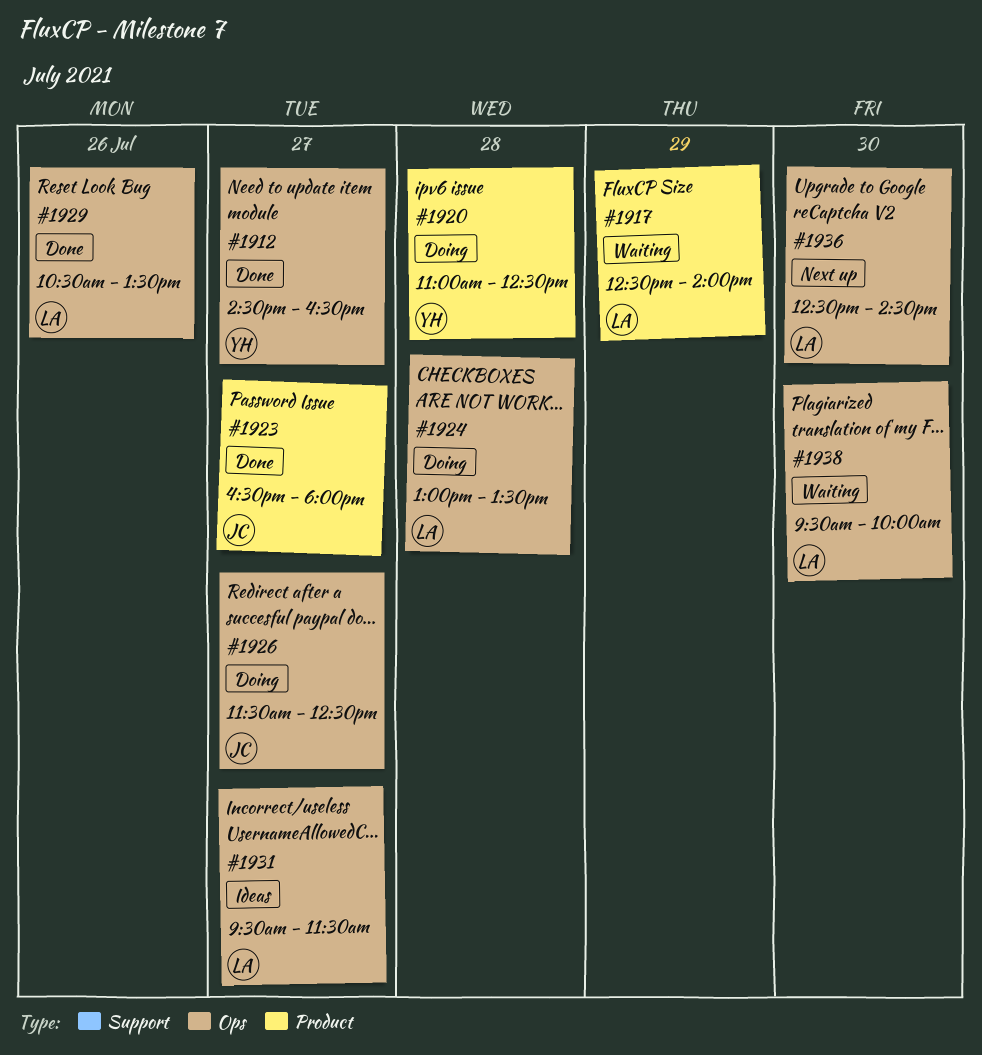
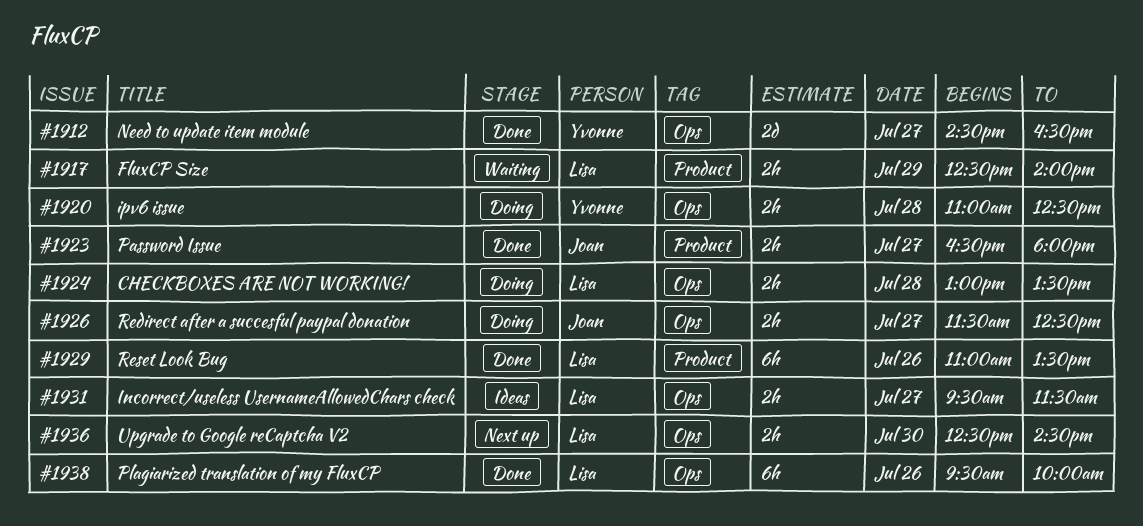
#1920, label: Product -> Ops
#1929, label: Ops -> Product
#1929, begins: 10:30 -> 11:00
#1938, status: Waiting -> Done
#1938, day: Jul 30 -> Jul 26

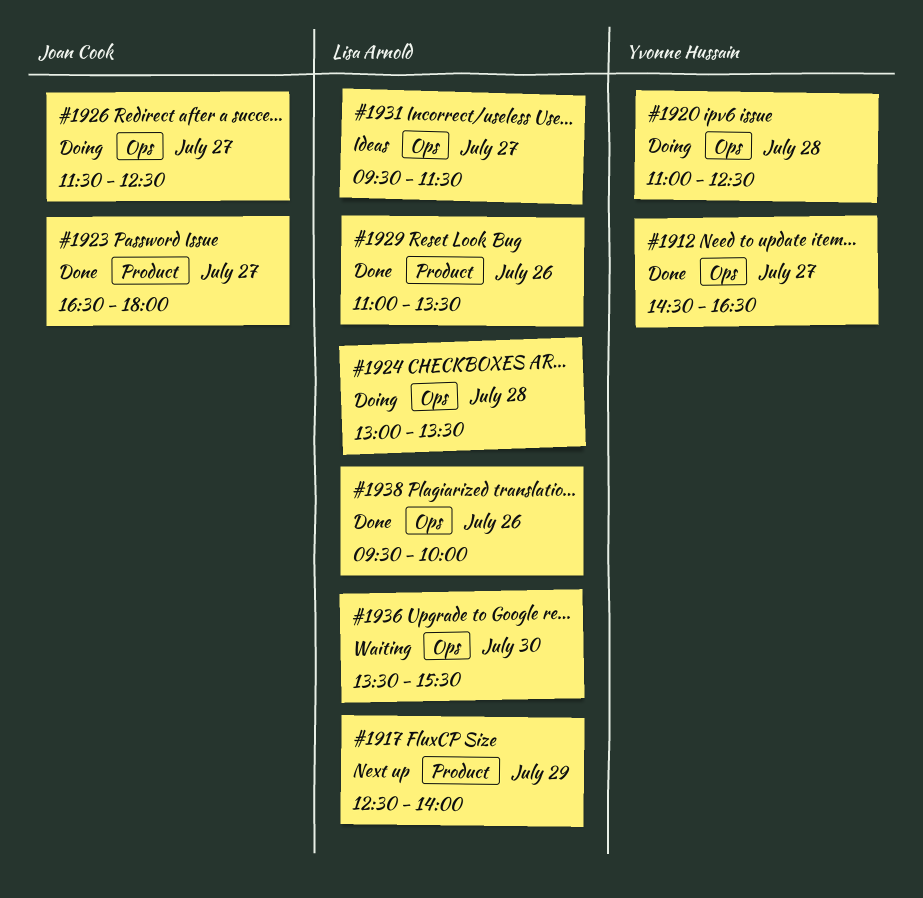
#1917, status: Waiting -> Next up
#1936, status: Next up -> Waiting
#1936, begins: 12:30 -> 13:30
#1936, ends: 14:30 -> 15:30

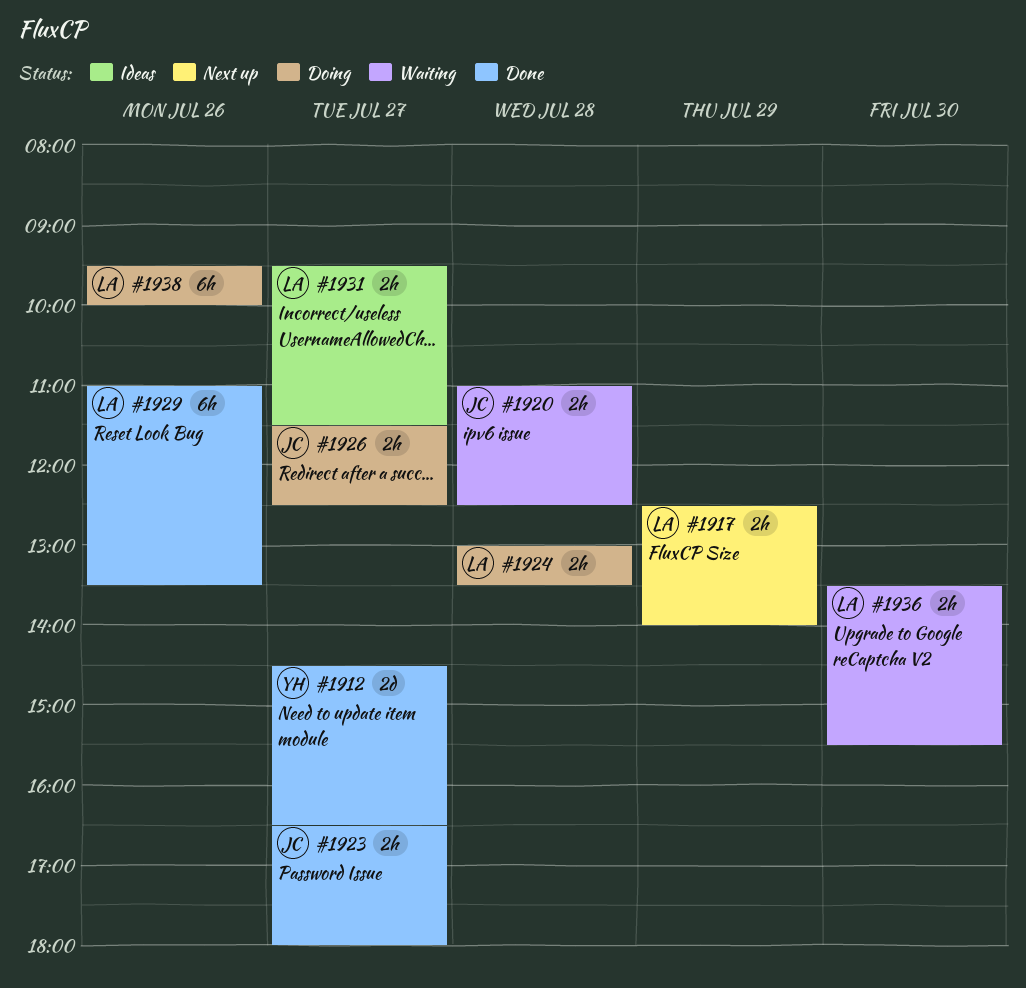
#1920, status: Doing -> Waiting
#1920, owner: Yvonne Hussain -> Joan Cook
#1938, status: Done -> Doing

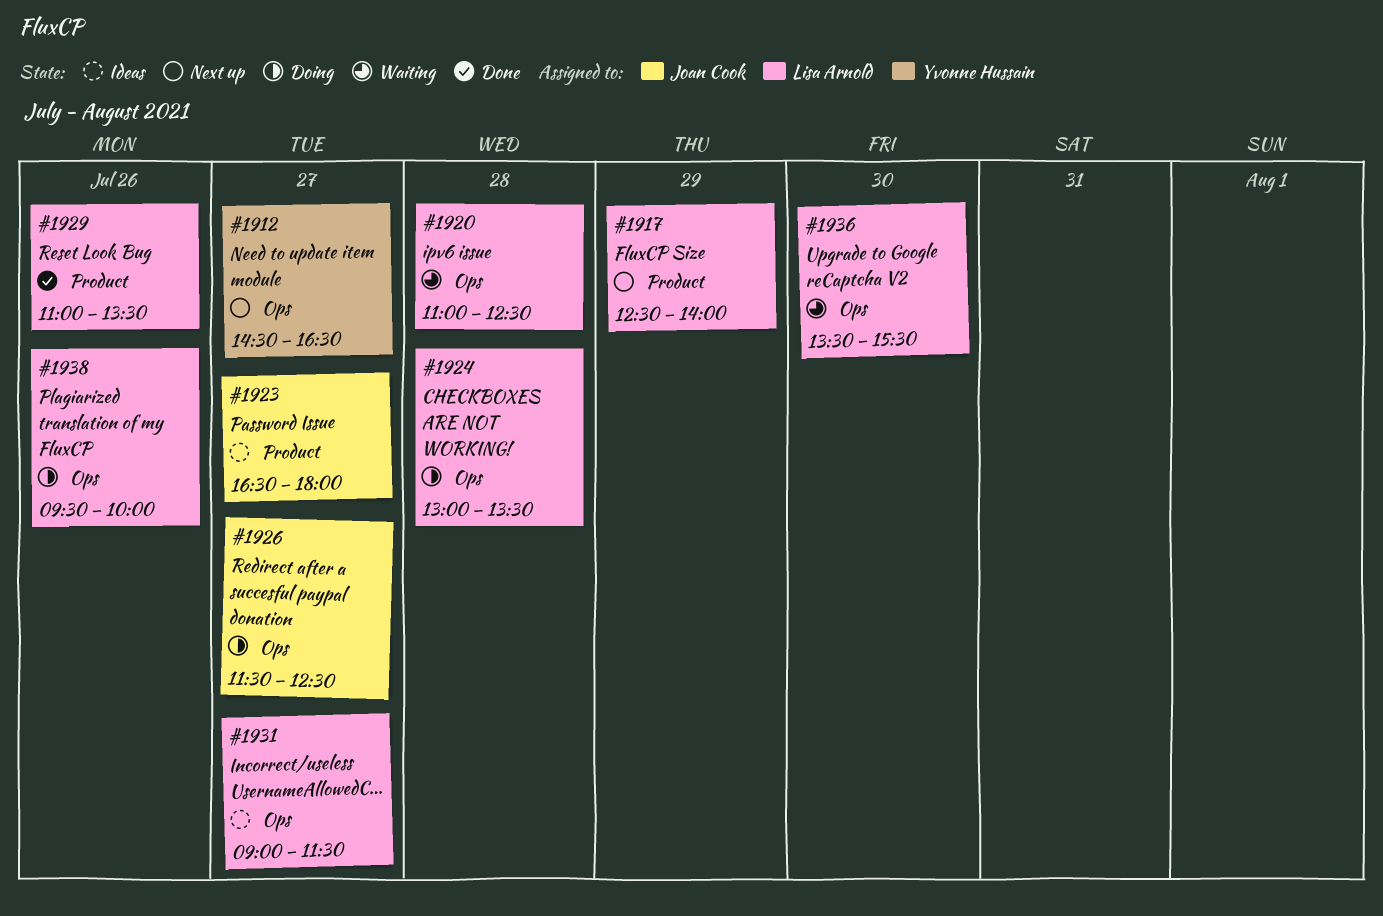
#1912, status: Done -> Next up
#1920, owner: Joan Cook -> Lisa Arnold
#1923, status: Done -> Ideas
#1931, begins: 09:30 -> 09:00

